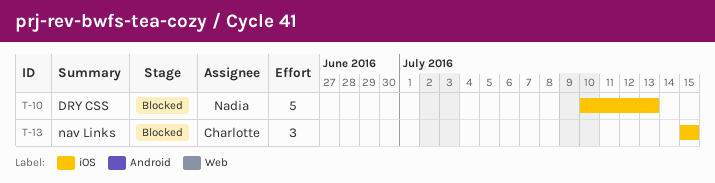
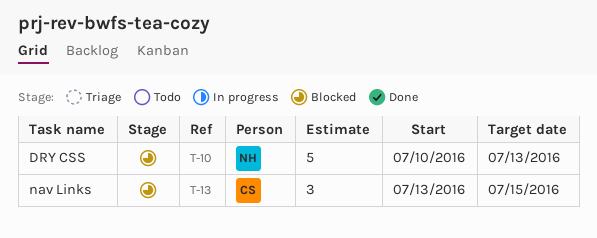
T-13, start: Jul 15 -> Jul 13

